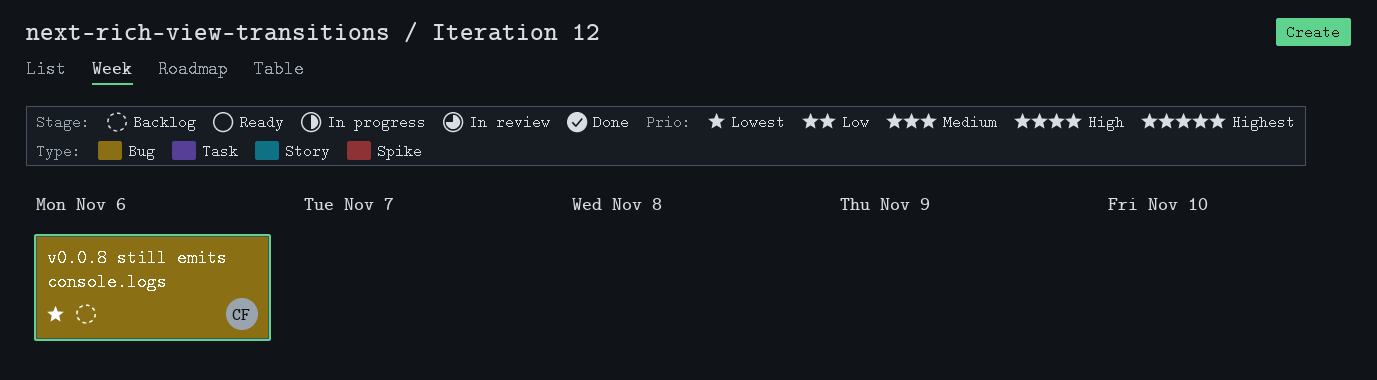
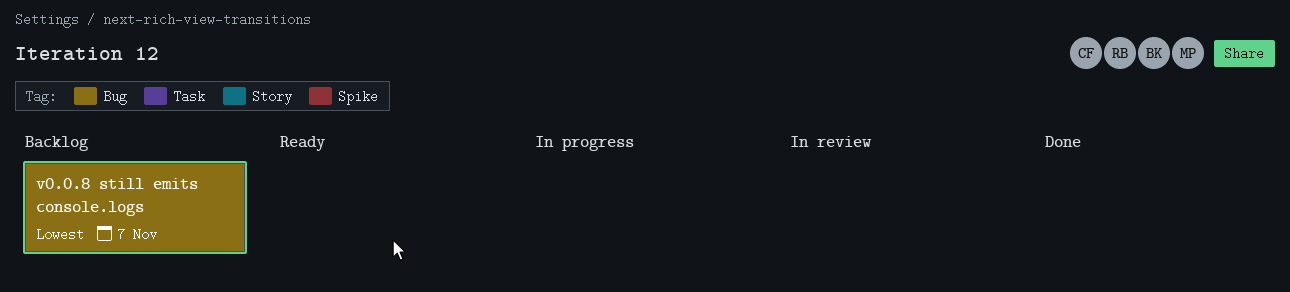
v0.0.8 still emits console.logs, due: Nov 6 -> Nov 7

